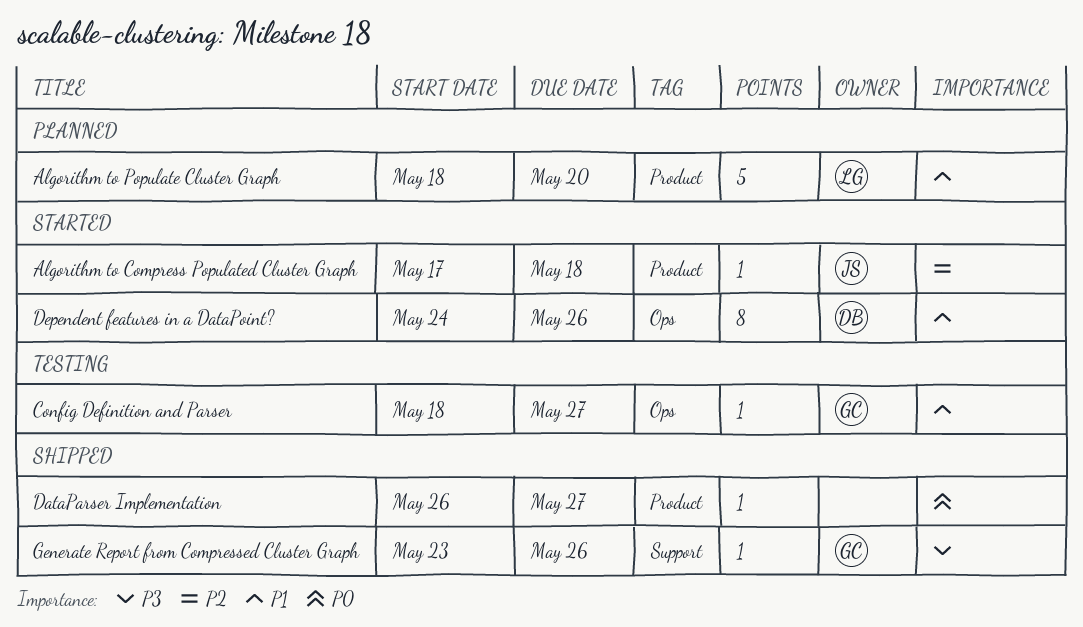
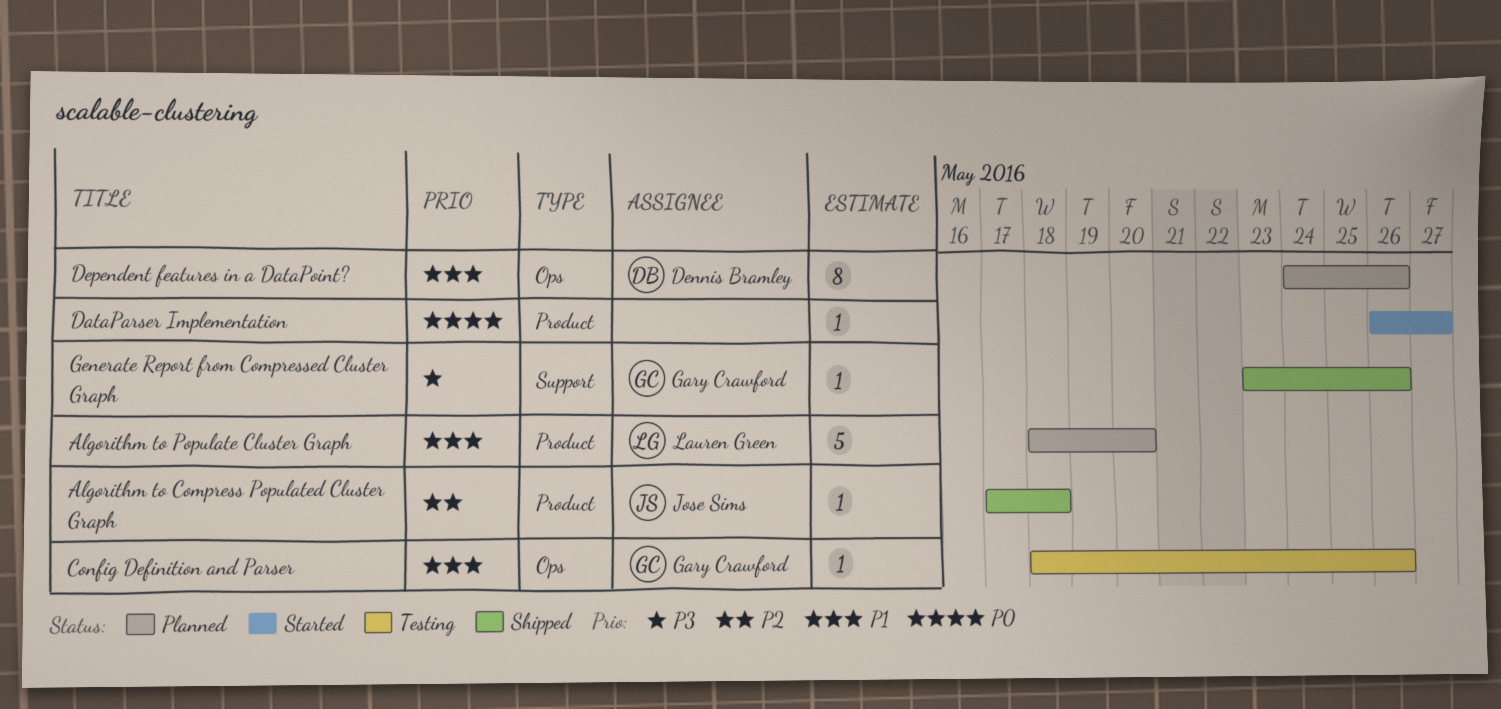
Algorithm to Compress Populated Cluster Graph, status: Started -> Shipped
Config Definition and Parser, due: May 27 -> May 26
DataParser Implementation, status: Shipped -> Started
Dependent features in a DataPoint?, status: Started -> Planned

